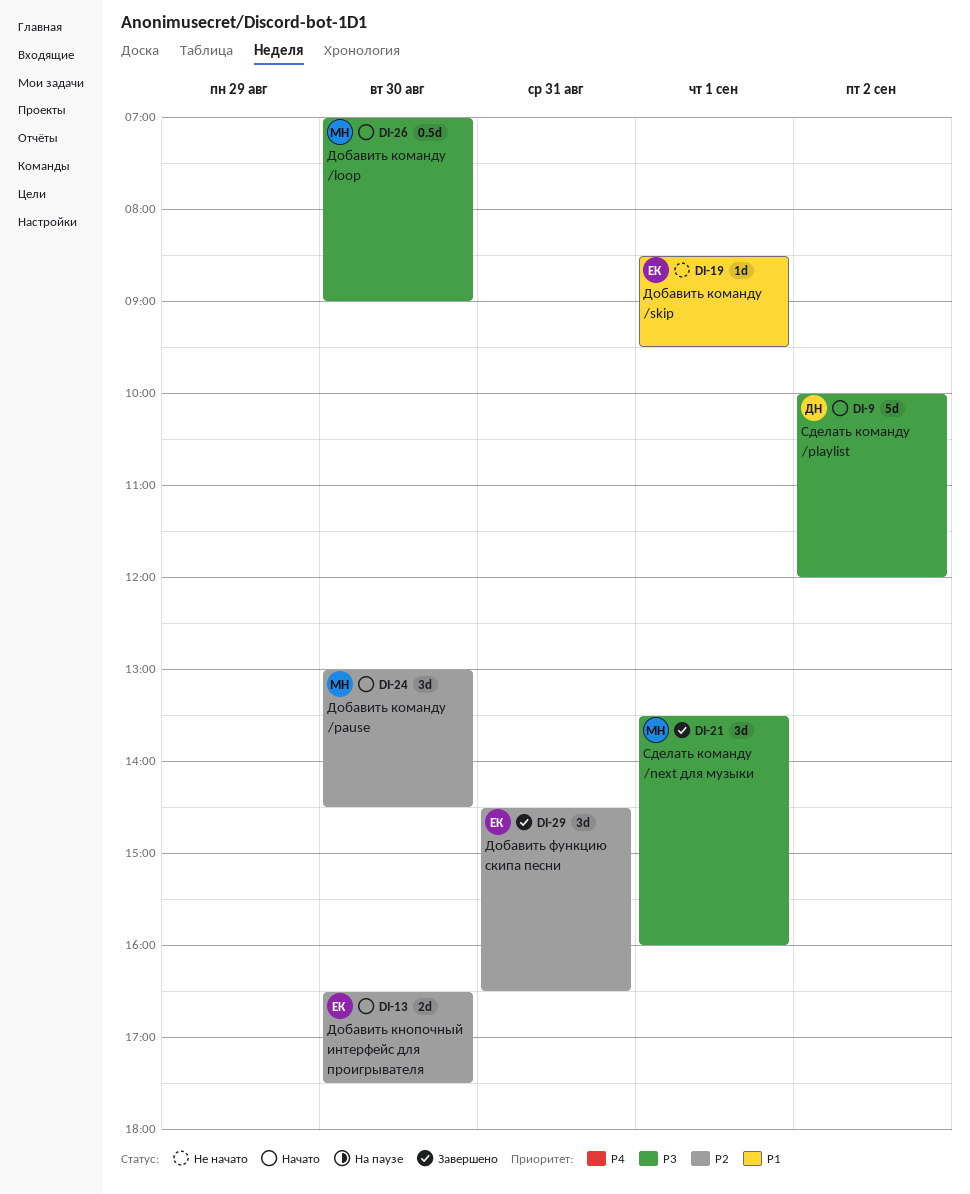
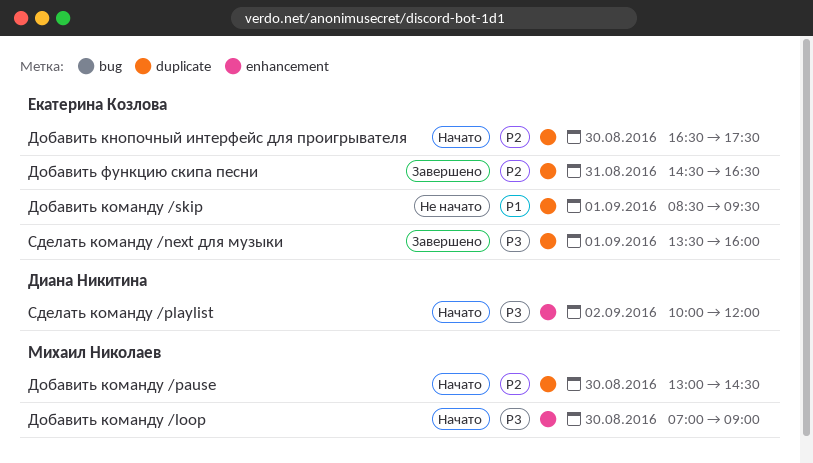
Сделать команду /next для музыки, owner: Михаил Николаев -> Екатерина Козлова

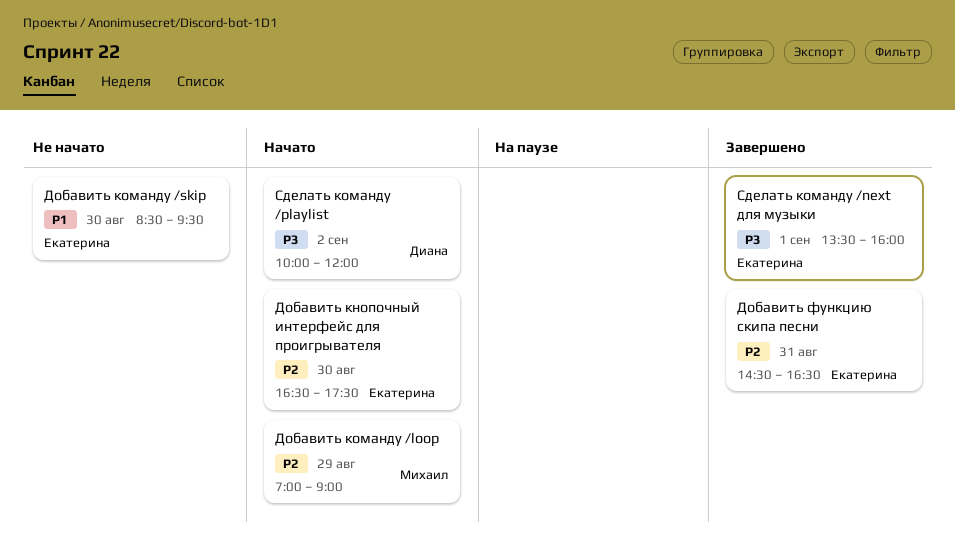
Добавить команду /loop, priority: P3 -> P2
Добавить команду /loop, day: Aug 30 -> Aug 29
Добавить команду /pause: present -> none
Добавить команду /skip, day: Sep 1 -> Aug 30

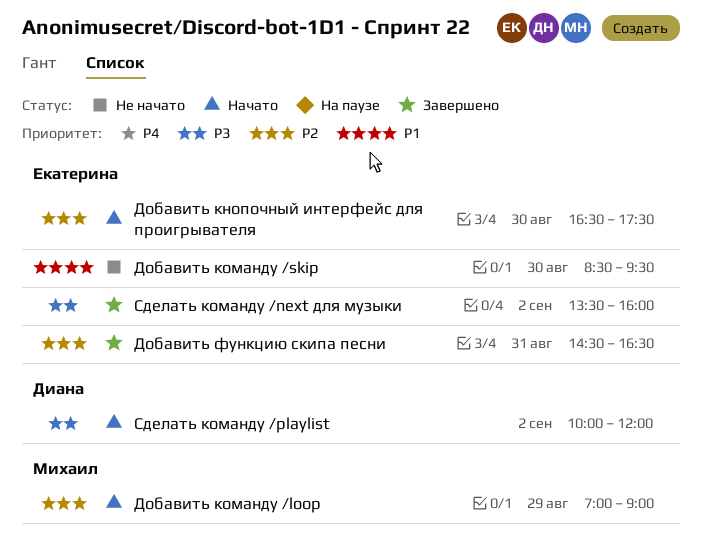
Сделать команду /next для музыки, day: Sep 1 -> Sep 2

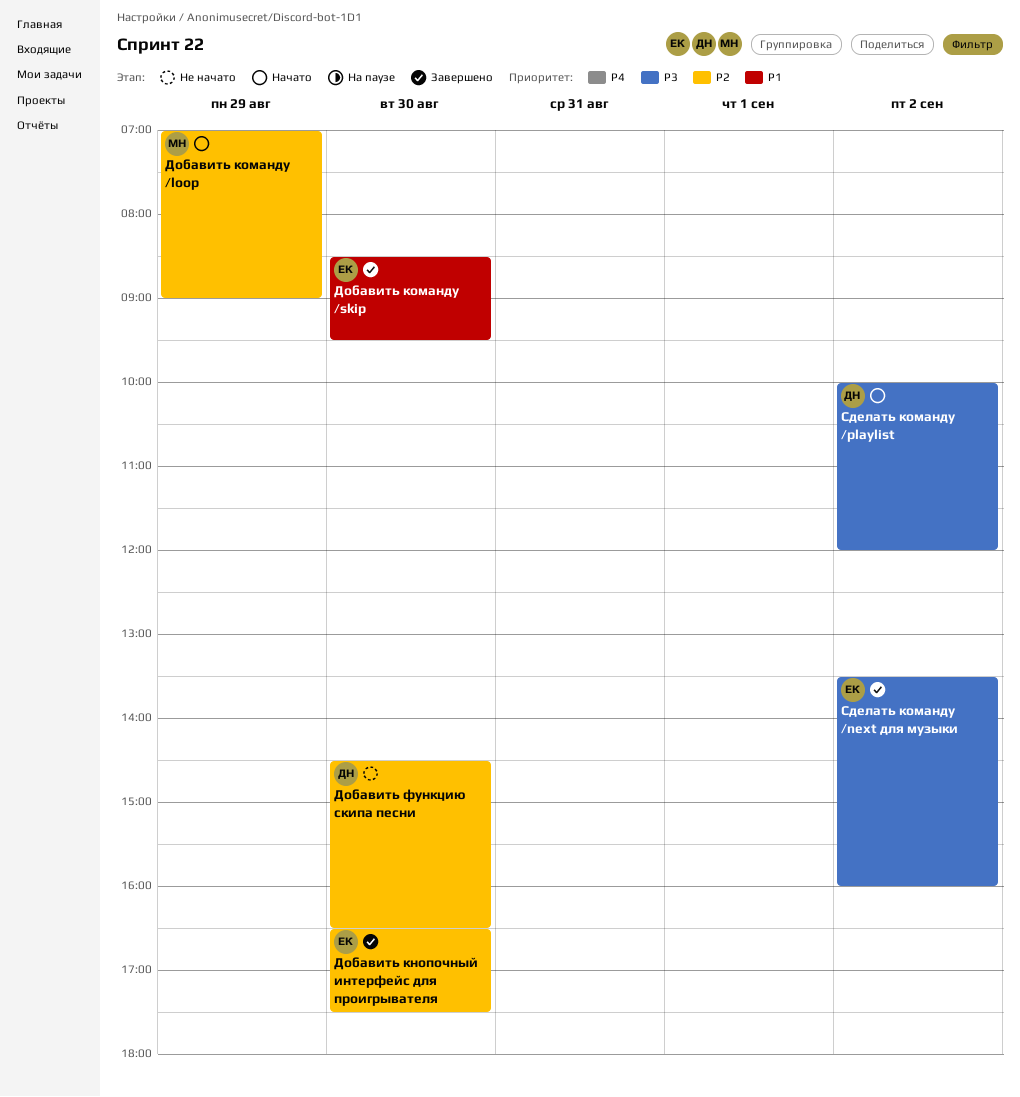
Добавить кнопочный интерфейс для проигрывателя, status: Начато -> Завершено
Добавить команду /skip, status: Не начато -> Завершено
Добавить функцию скипа песни, status: Завершено -> Не начато
Добавить функцию скипа песни, owner: Екатерина -> Диана
Добавить функцию скипа песни, day: Aug 31 -> Aug 30

